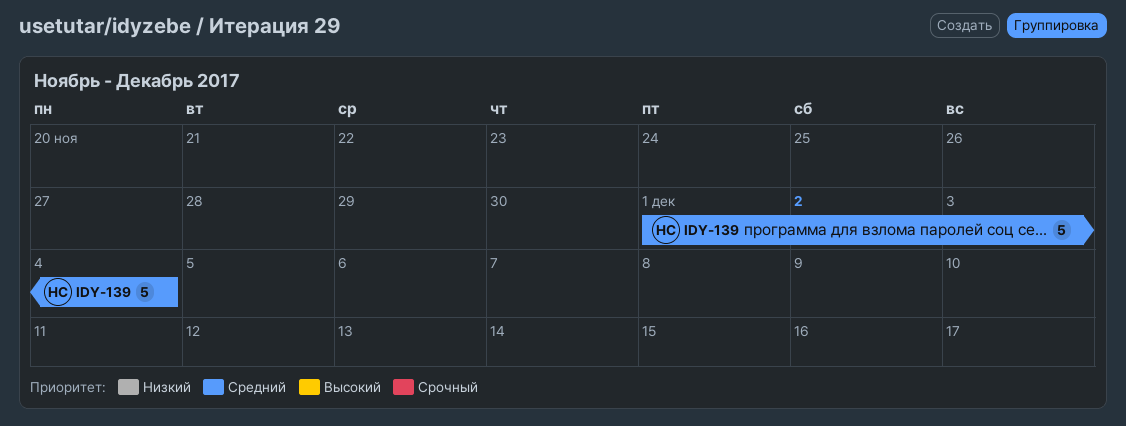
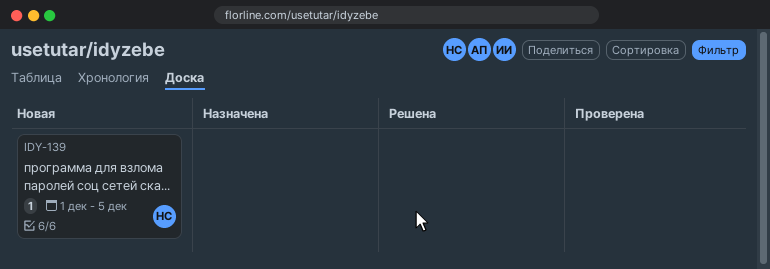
IDY-139, estimate: 5 -> 1
IDY-139, due: Dec 4 -> Dec 5

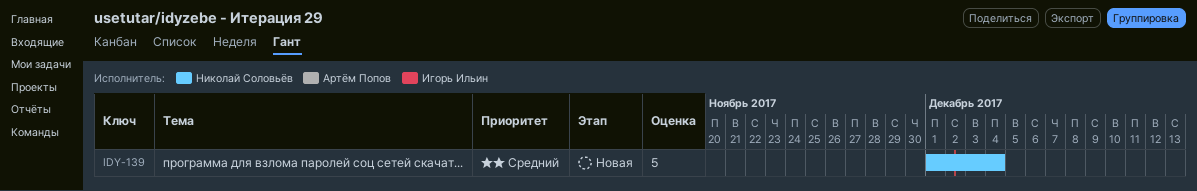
IDY-139, estimate: 1 -> 5
IDY-139, due: Dec 5 -> Dec 4

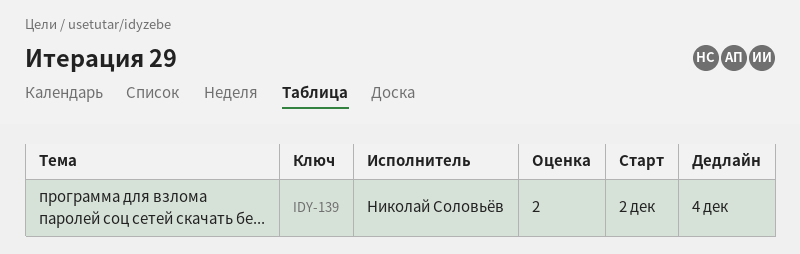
IDY-139, estimate: 5 -> 2
IDY-139, start: Dec 1 -> Dec 2

